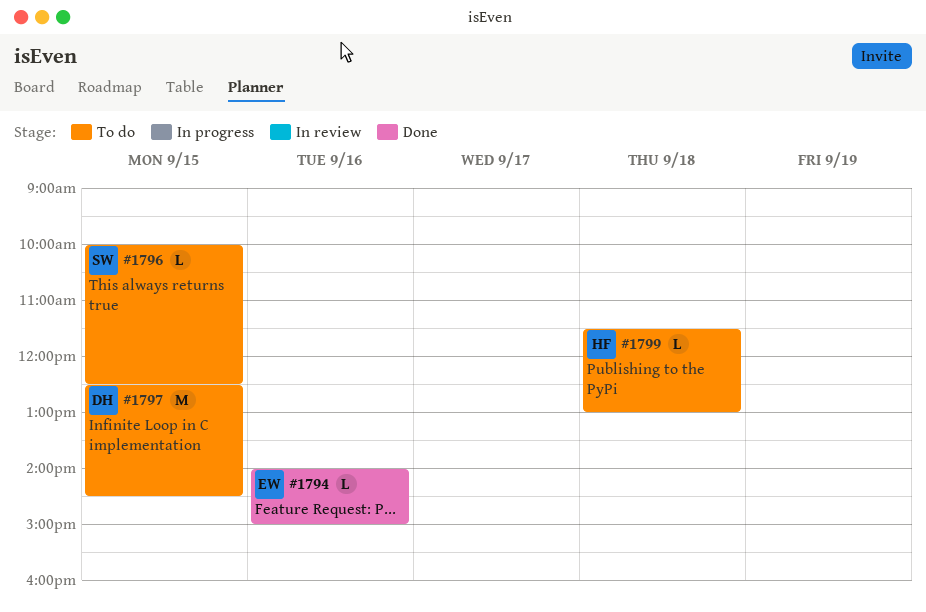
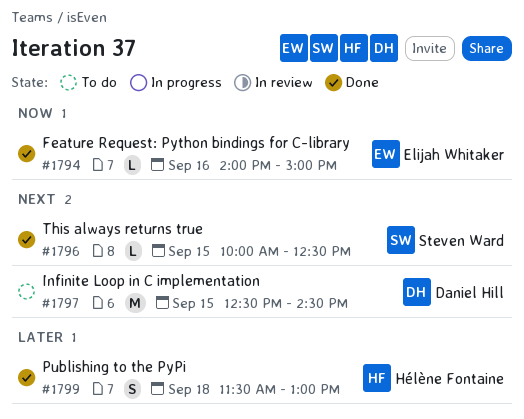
#1796, status: To do -> Done
#1799, status: To do -> Done
#1799, estimate: L -> S

